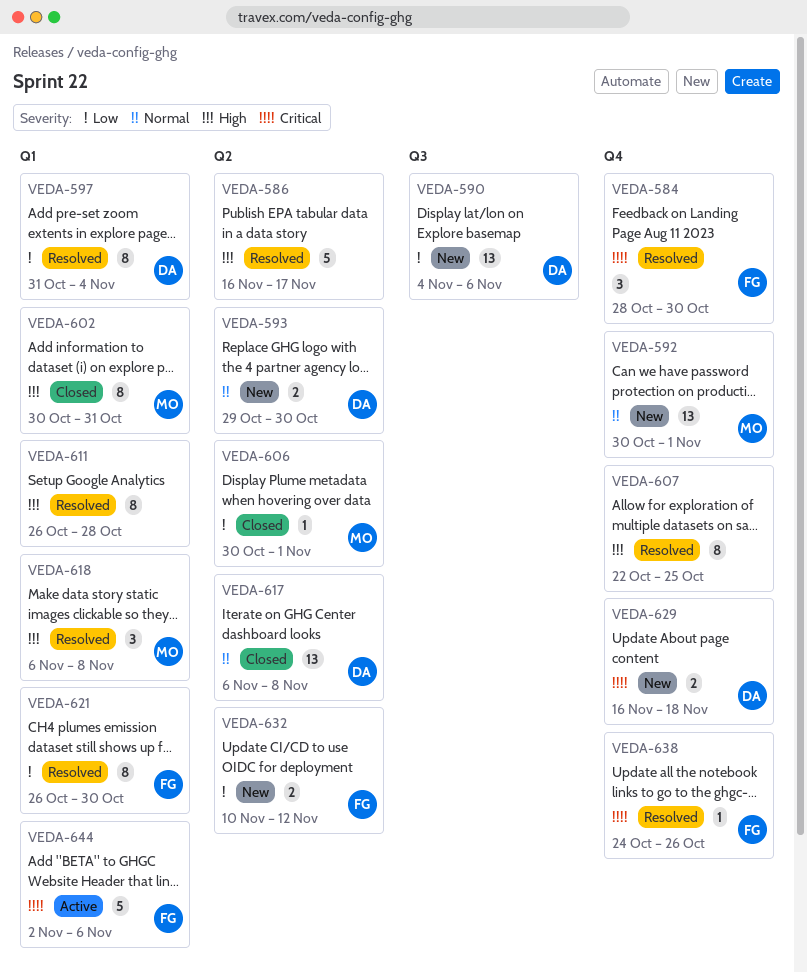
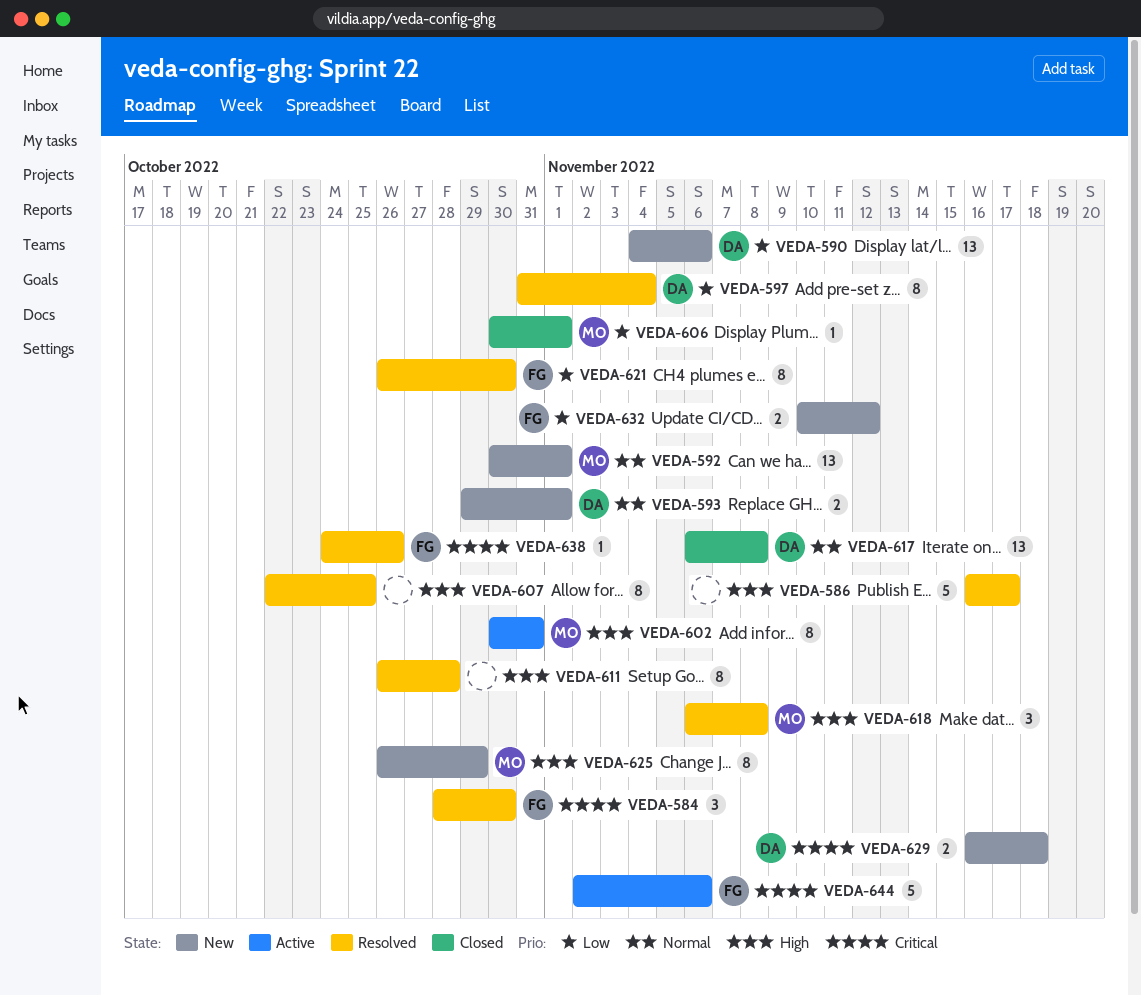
VEDA-593, due: Oct 30 -> Nov 1
VEDA-602, status: Closed -> Active
VEDA-625: none -> present

